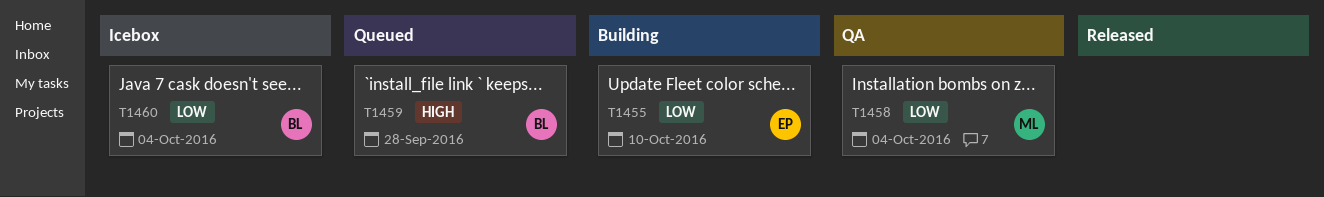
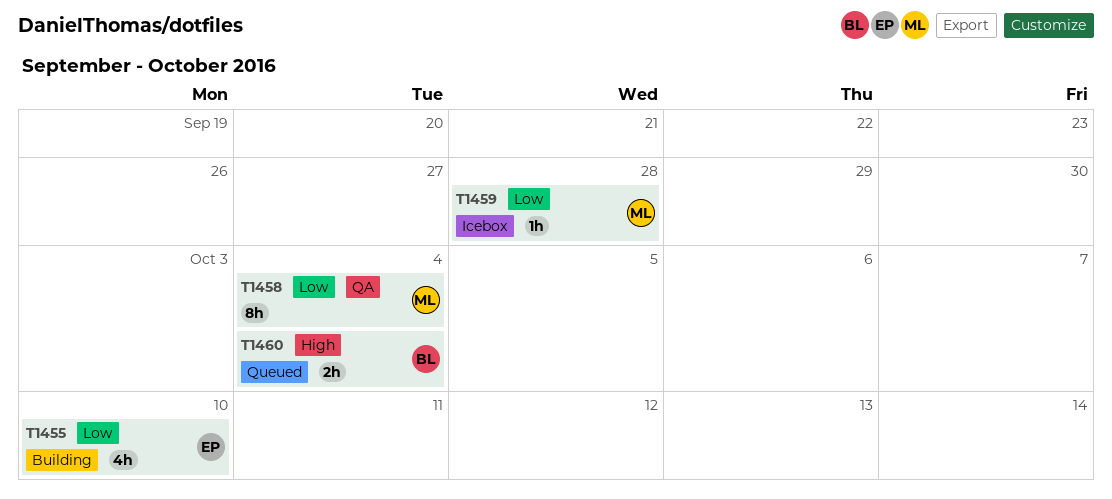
T1459, status: Queued -> Icebox
T1459, owner: BL -> ML
T1459, priority: High -> Low
T1460, status: Icebox -> Queued
T1460, priority: Low -> High

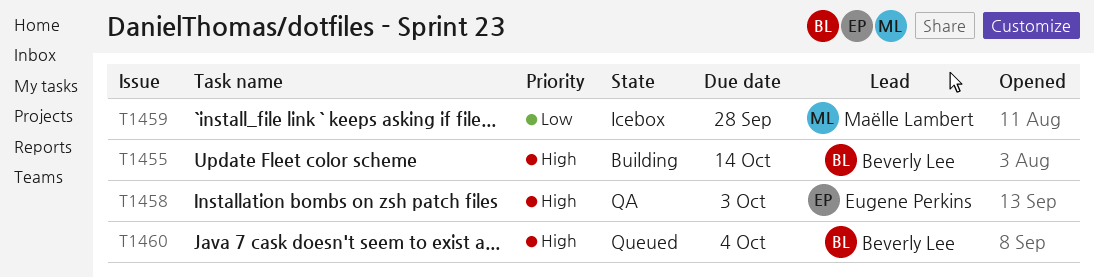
T1455, owner: Eugene Perkins -> Beverly Lee
T1455, priority: Low -> High
T1455, due: Oct 10 -> Oct 14
T1458, owner: Maëlle Lambert -> Eugene Perkins
T1458, priority: Low -> High
T1458, due: Oct 4 -> Oct 3

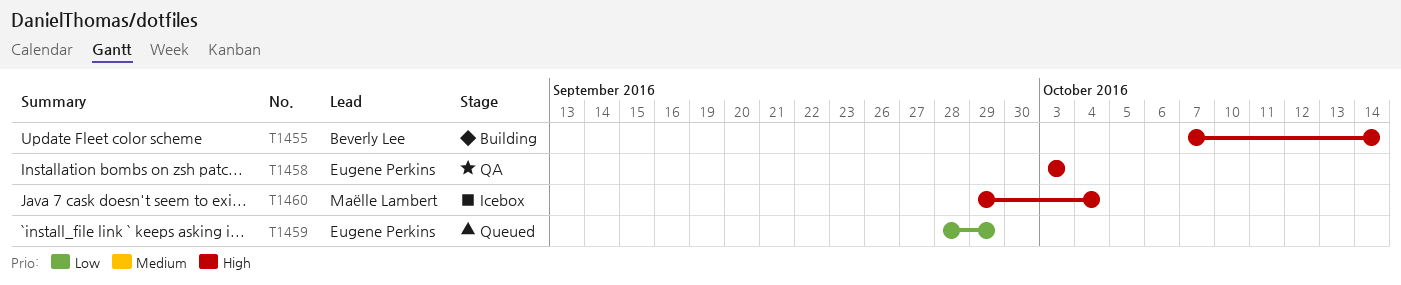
T1459, status: Icebox -> Queued
T1459, owner: Maëlle Lambert -> Eugene Perkins
T1459, due: Sep 28 -> Sep 29
T1460, status: Queued -> Icebox
T1460, owner: Beverly Lee -> Maëlle Lambert

